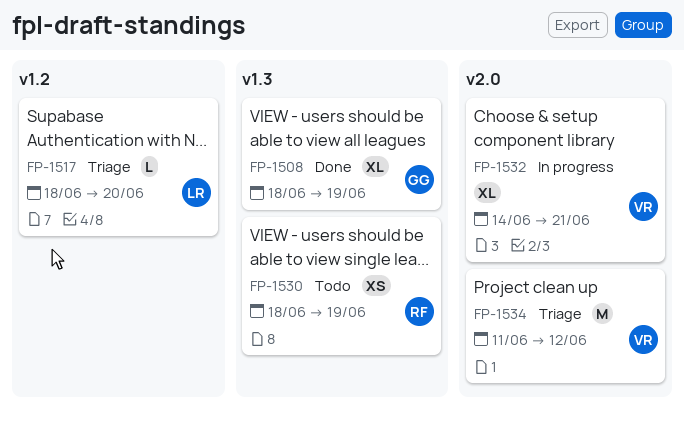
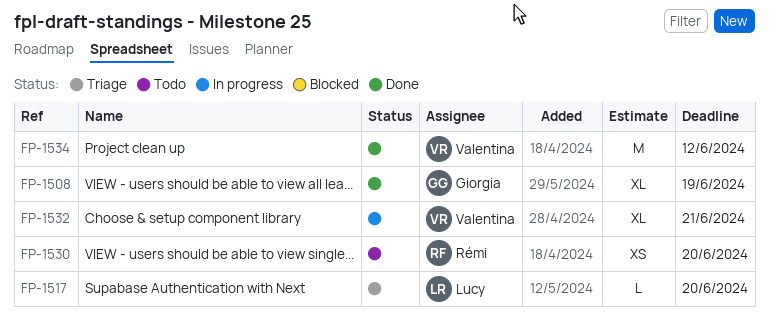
FP-1530, due: Jun 19 -> Jun 20
FP-1534, status: Triage -> Done

